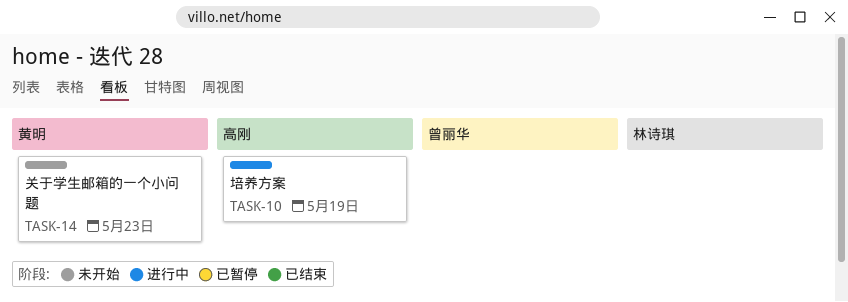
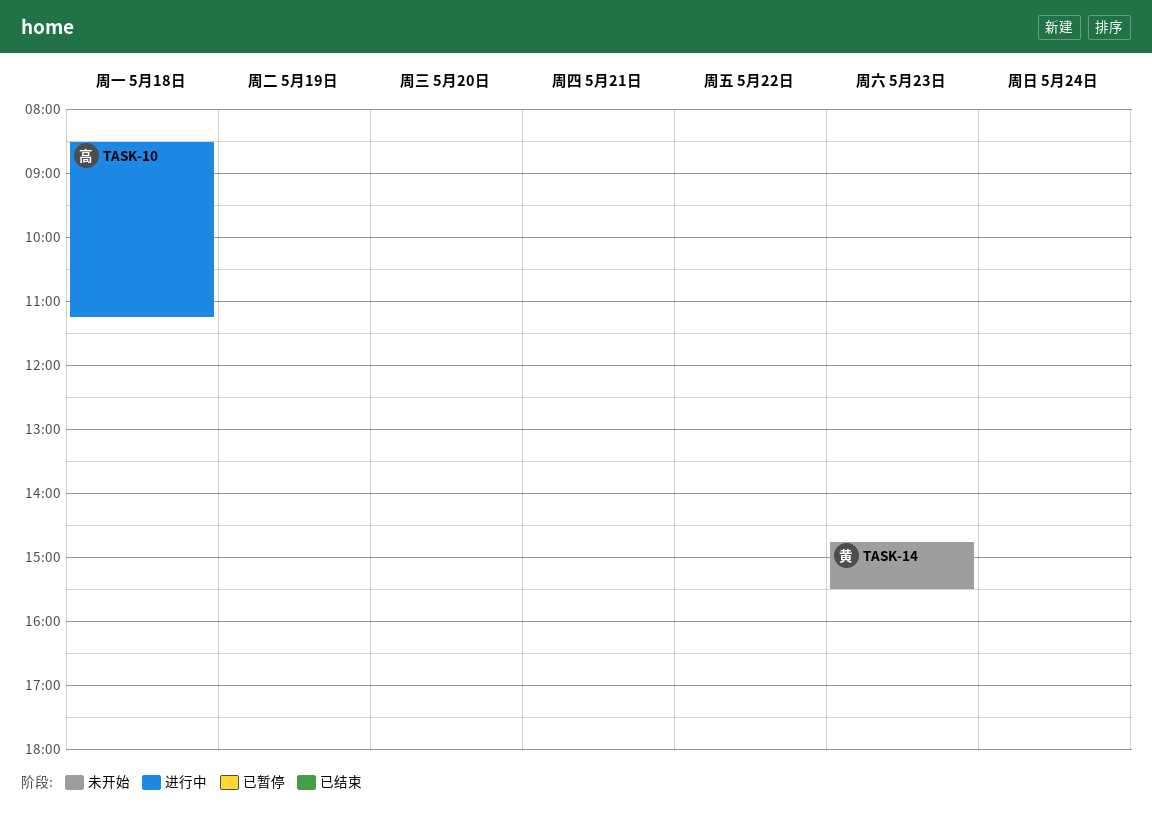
TASK-10, day: May 19 -> May 18

